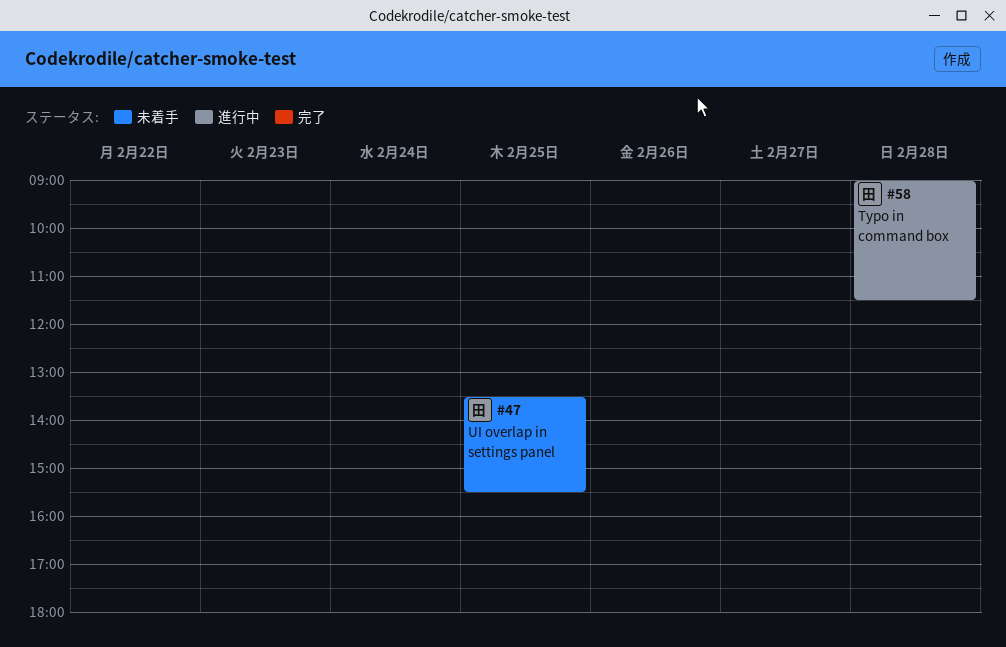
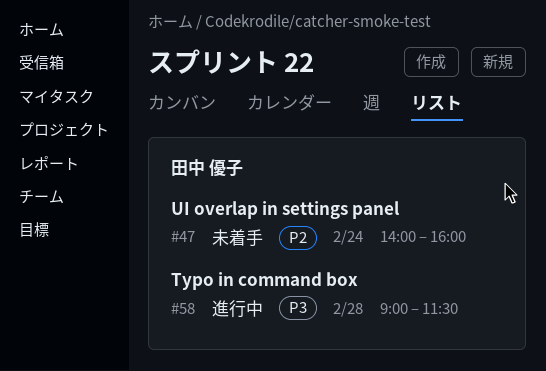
#47, day: Feb 25 -> Feb 24
#47, begins: 13:30 -> 14:00
#47, ends: 15:30 -> 16:00

